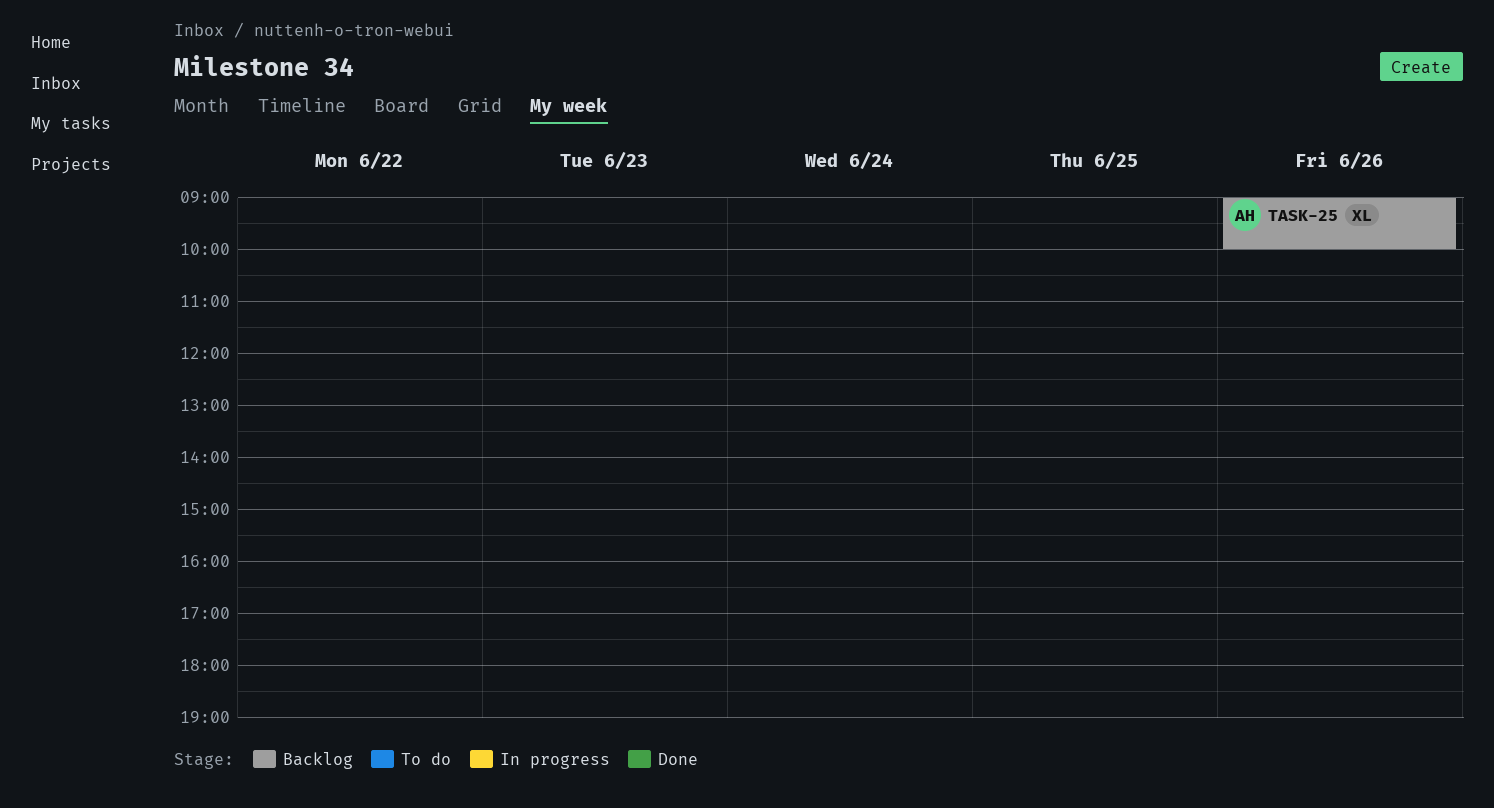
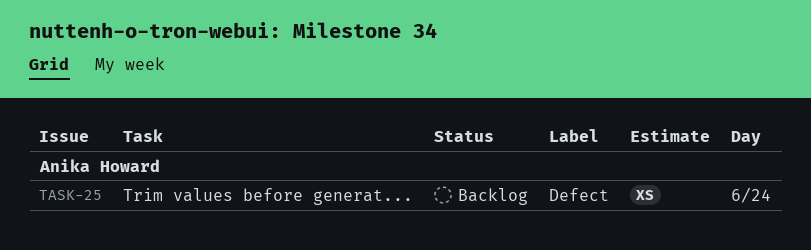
TASK-25, estimate: XL -> XS
TASK-25, day: Jun 26 -> Jun 24

